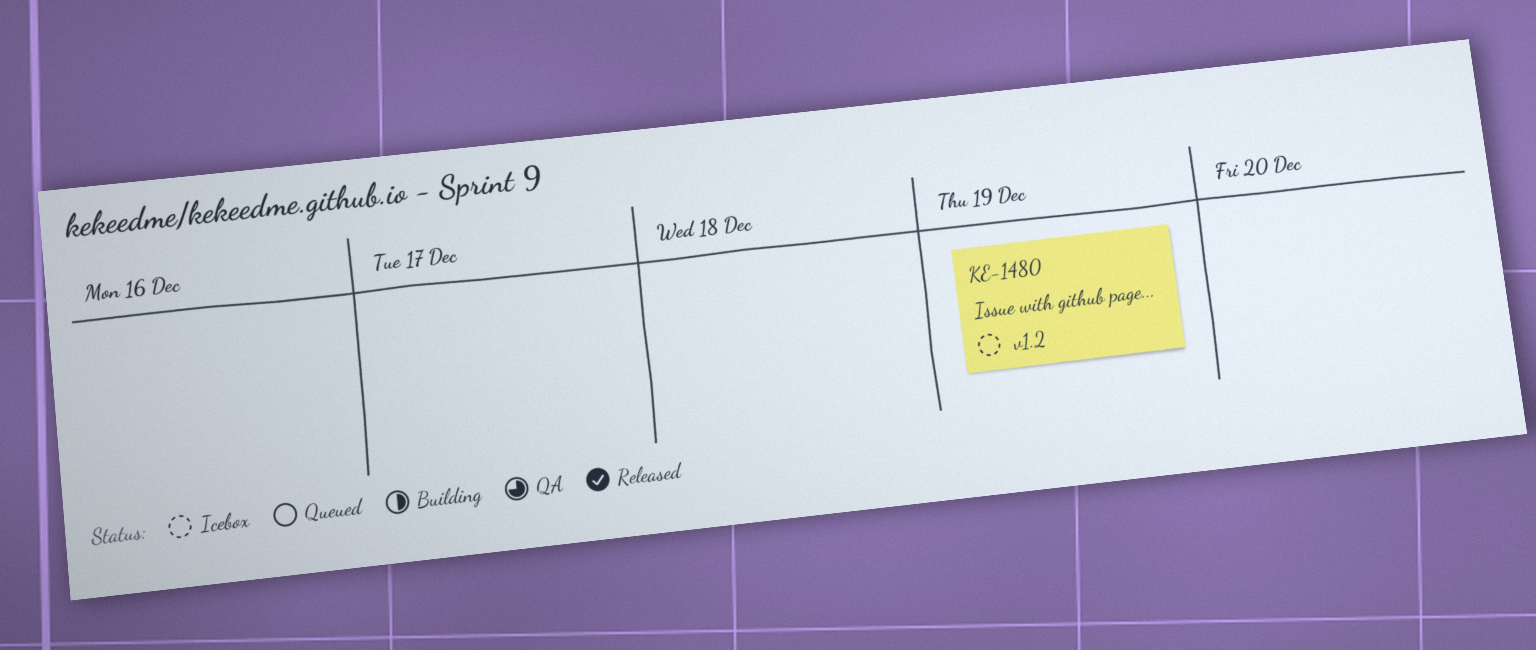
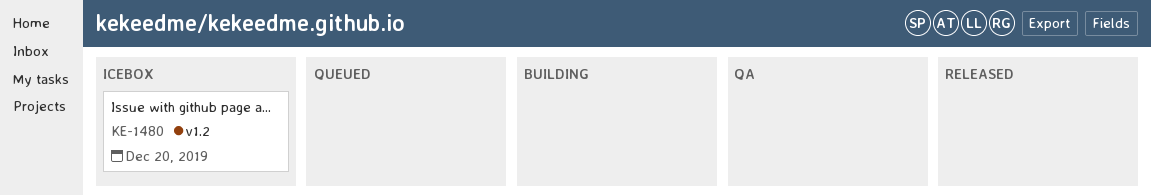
KE-1480, due: Dec 19 -> Dec 20

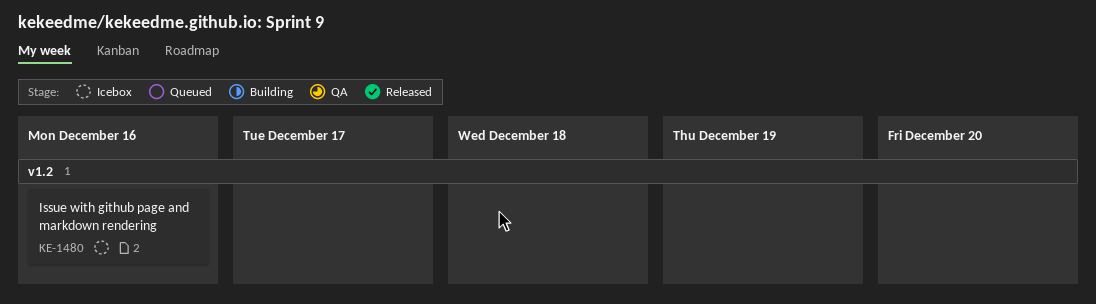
KE-1480, due: Dec 20 -> Dec 16

